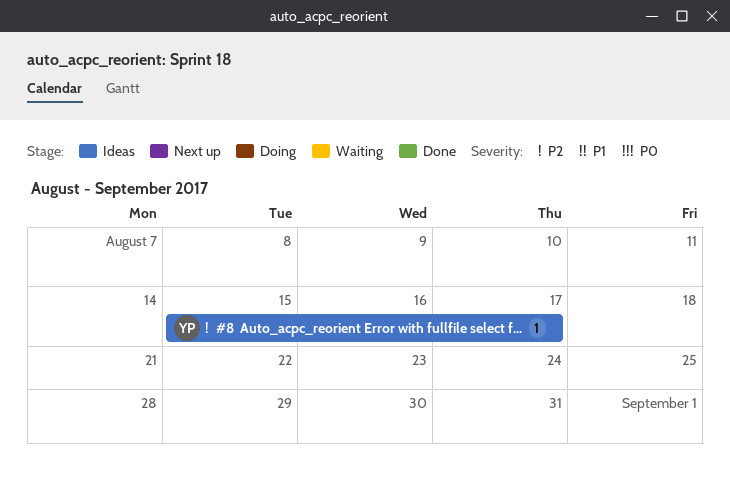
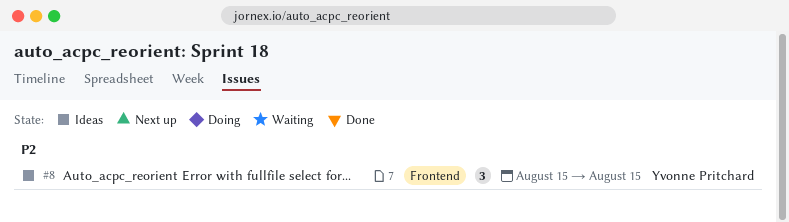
#8, estimate: 1 -> 3
#8, due: Aug 17 -> Aug 15

